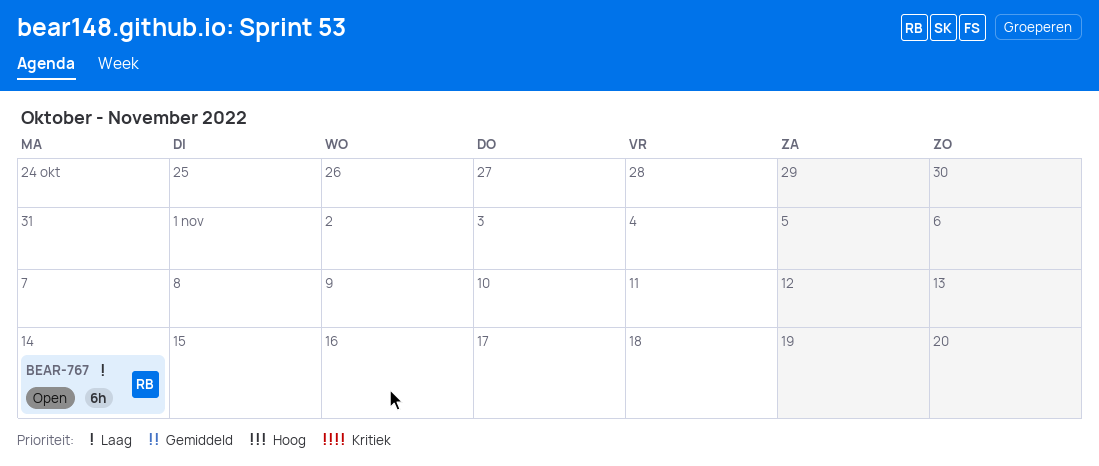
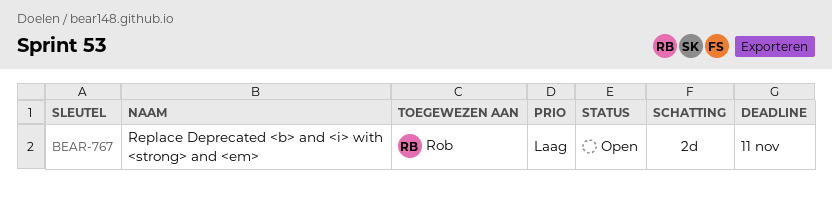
BEAR-767, estimate: 6h -> 2d
BEAR-767, due: Nov 14 -> Nov 11

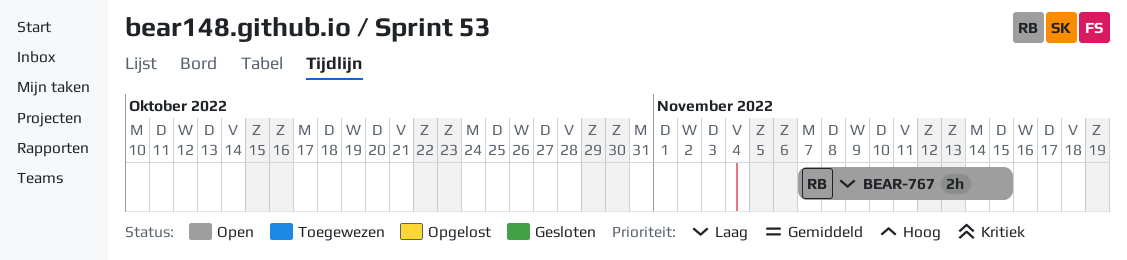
BEAR-767, estimate: 2d -> 2h
BEAR-767, due: Nov 11 -> Nov 15

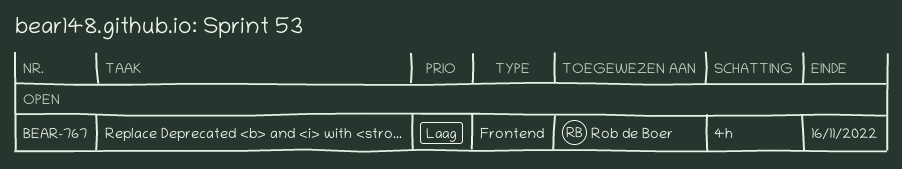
BEAR-767, estimate: 2h -> 4h
BEAR-767, due: Nov 15 -> Nov 16

